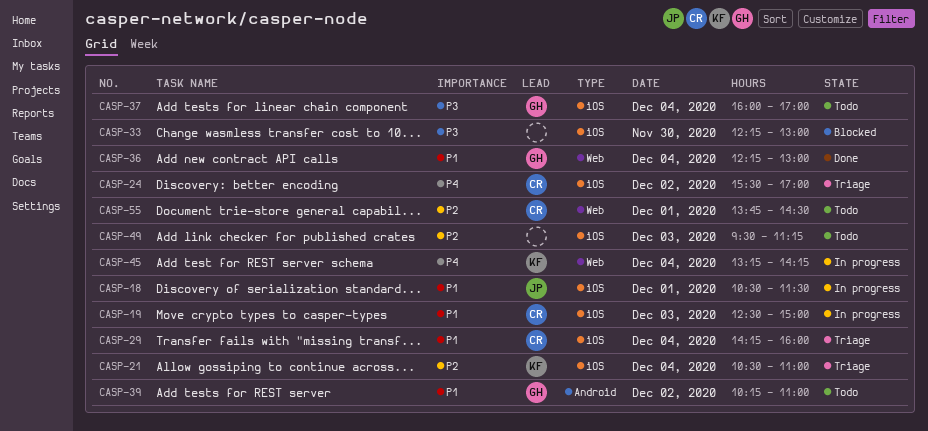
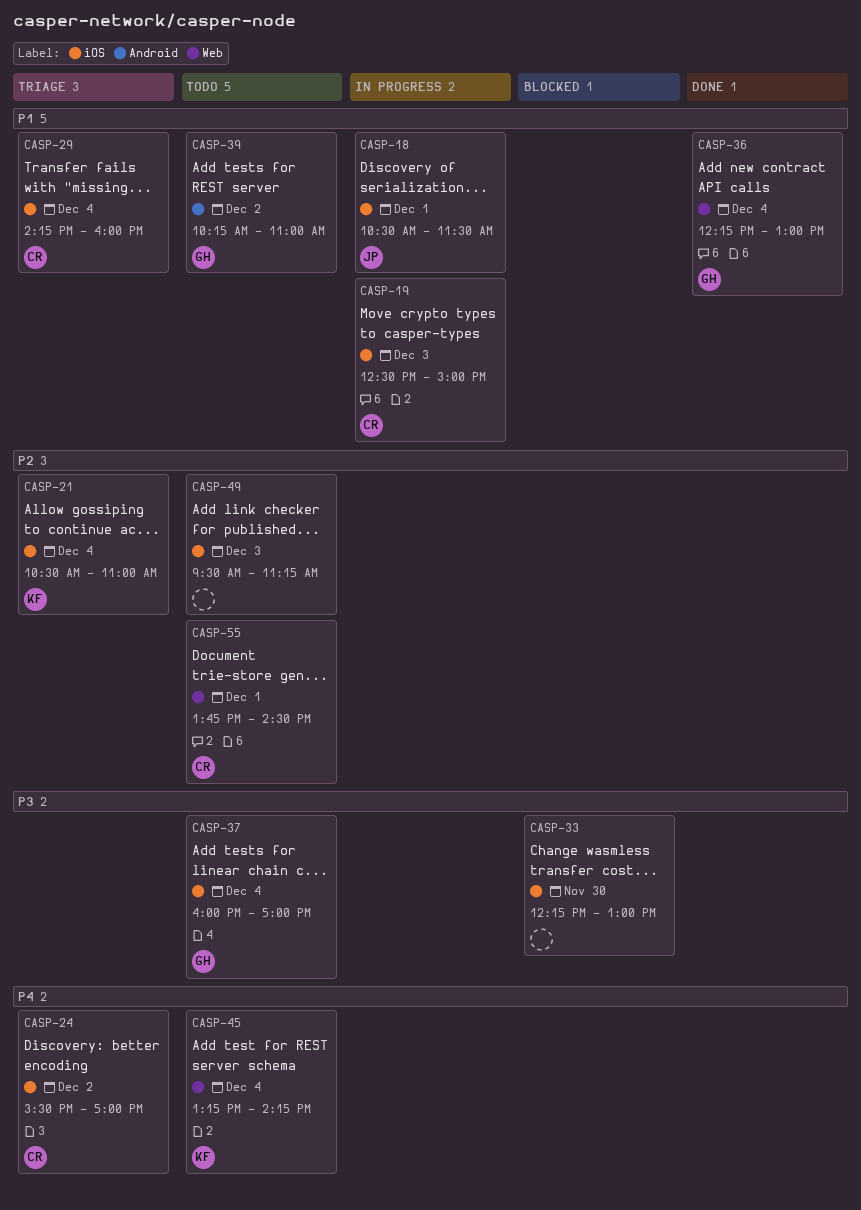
CASP-45, status: In progress -> Todo

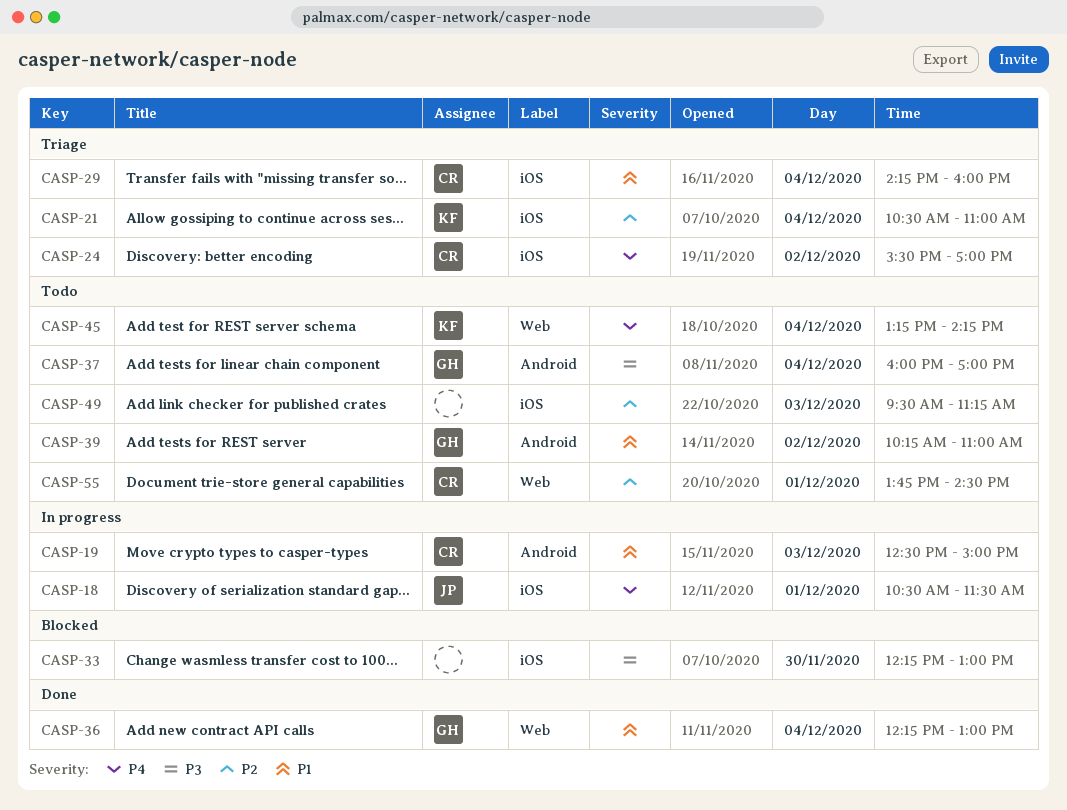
CASP-18, priority: P1 -> P4
CASP-19, label: iOS -> Android
CASP-37, label: iOS -> Android

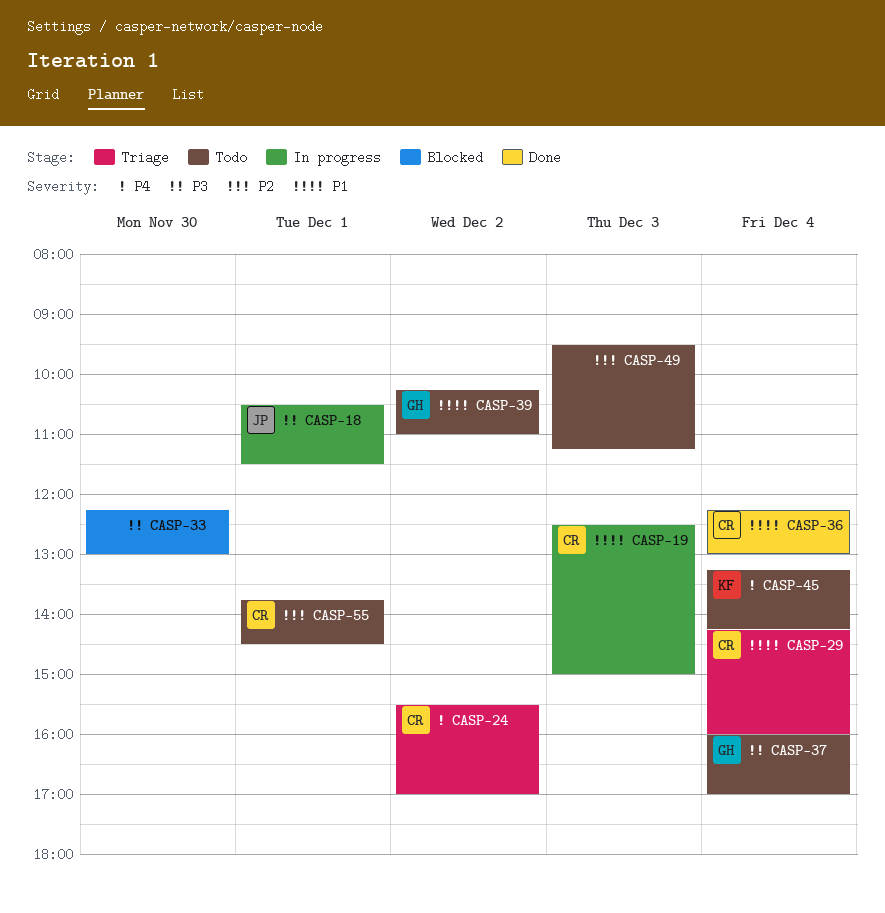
CASP-18, priority: P4 -> P3
CASP-21: present -> none
CASP-36, owner: GH -> CR

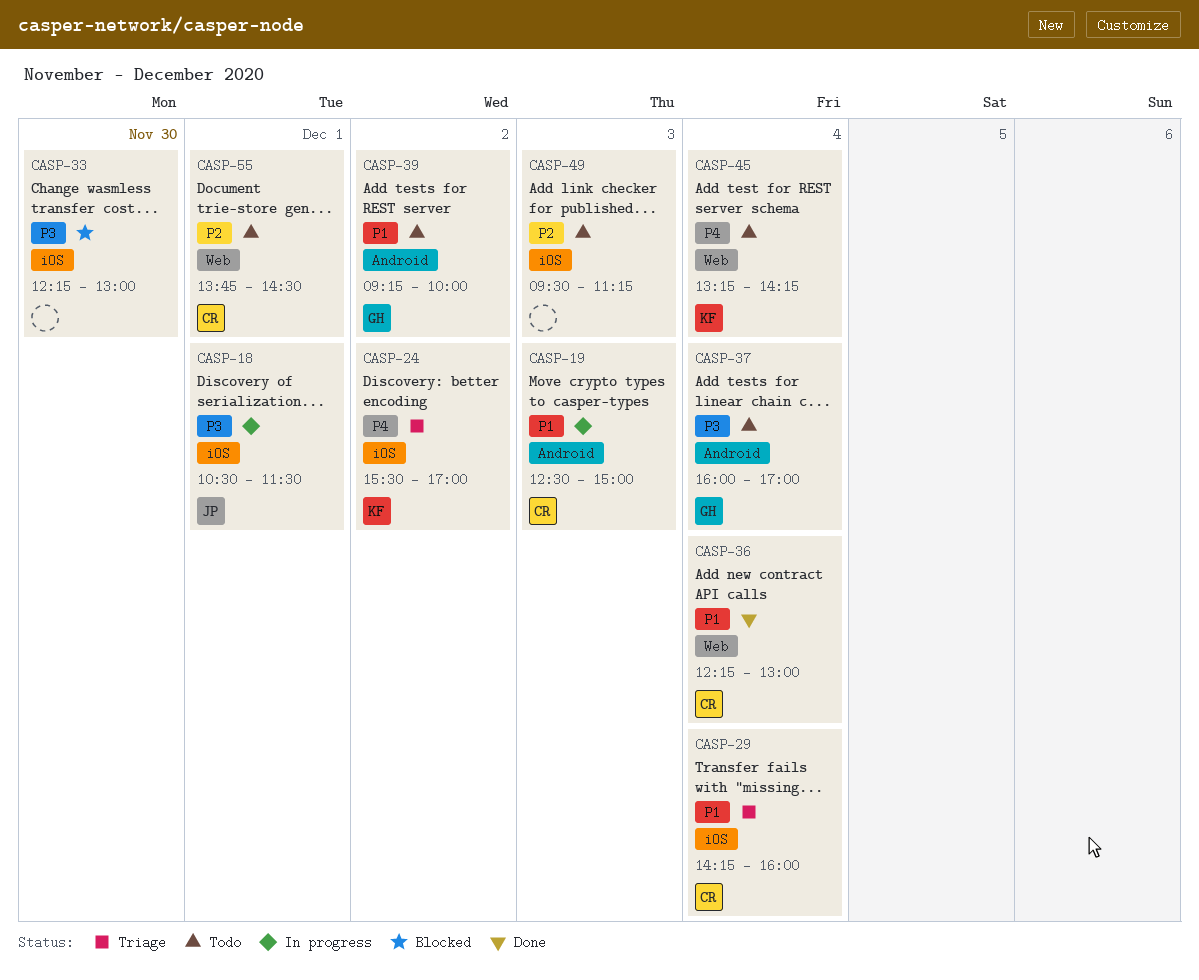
CASP-24, owner: CR -> KF
CASP-39, begins: 10:15 -> 09:15
CASP-39, ends: 11:00 -> 10:00

